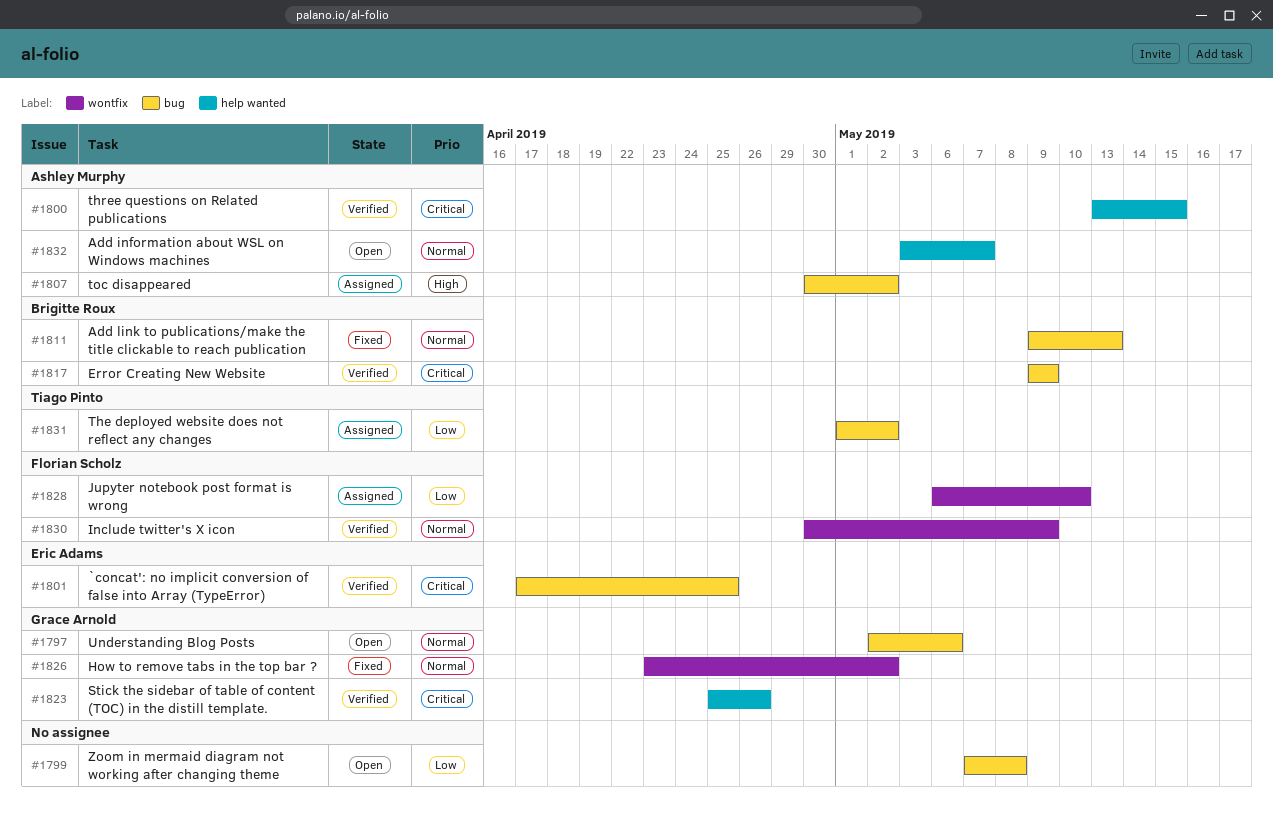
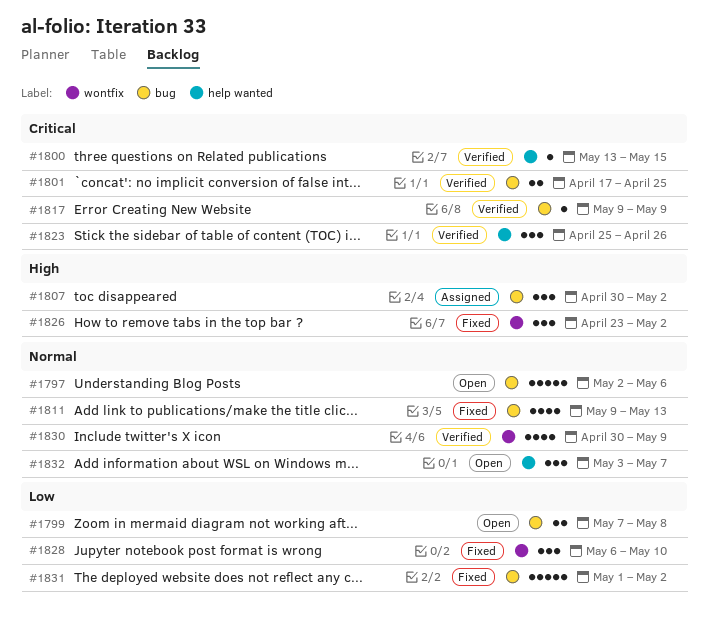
#1826, priority: Normal -> High
#1828, status: Assigned -> Fixed
#1831, status: Assigned -> Fixed

